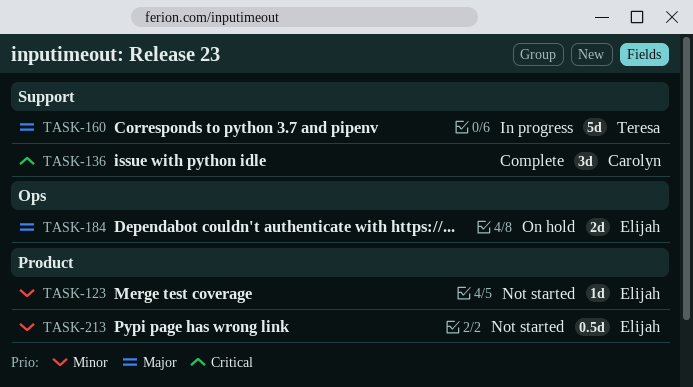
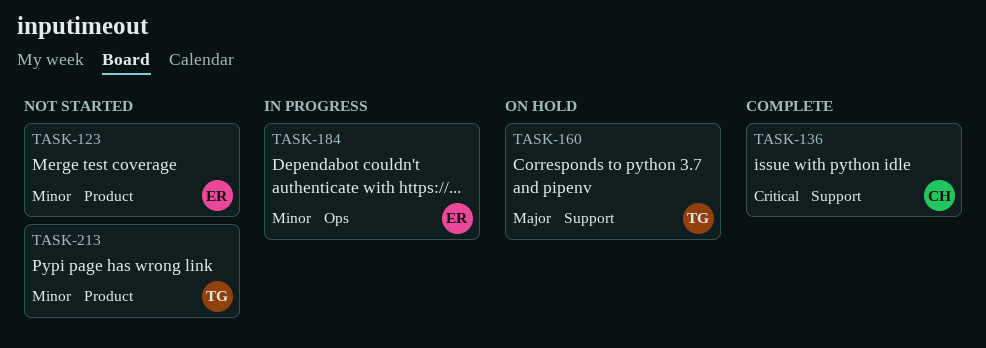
TASK-160, status: In progress -> On hold
TASK-184, status: On hold -> In progress
TASK-184, priority: Major -> Minor
TASK-213, owner: Elijah -> Teresa

